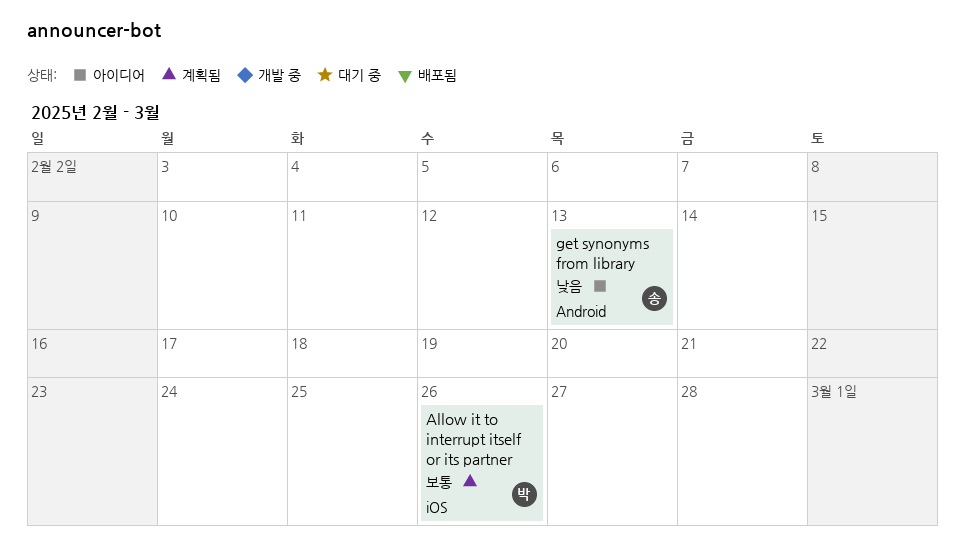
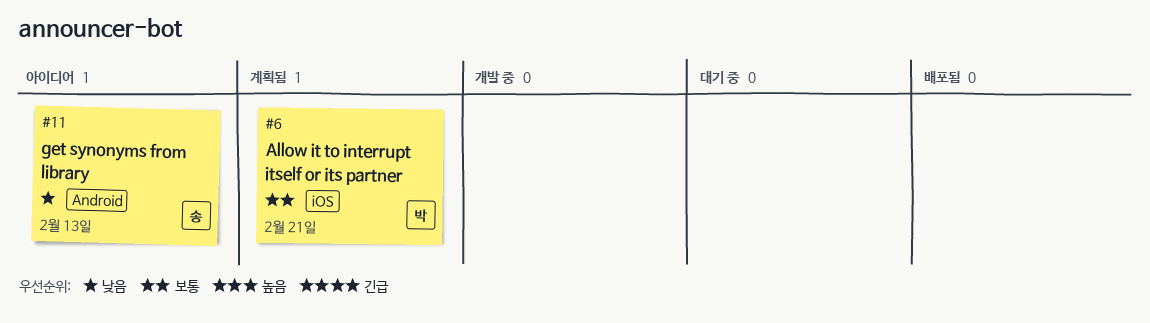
Allow it to interrupt itself or its partner, due: Feb 26 -> Feb 21

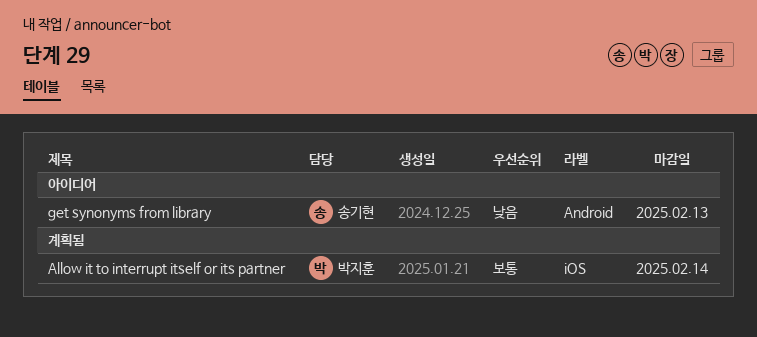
Allow it to interrupt itself or its partner, due: Feb 21 -> Feb 14

